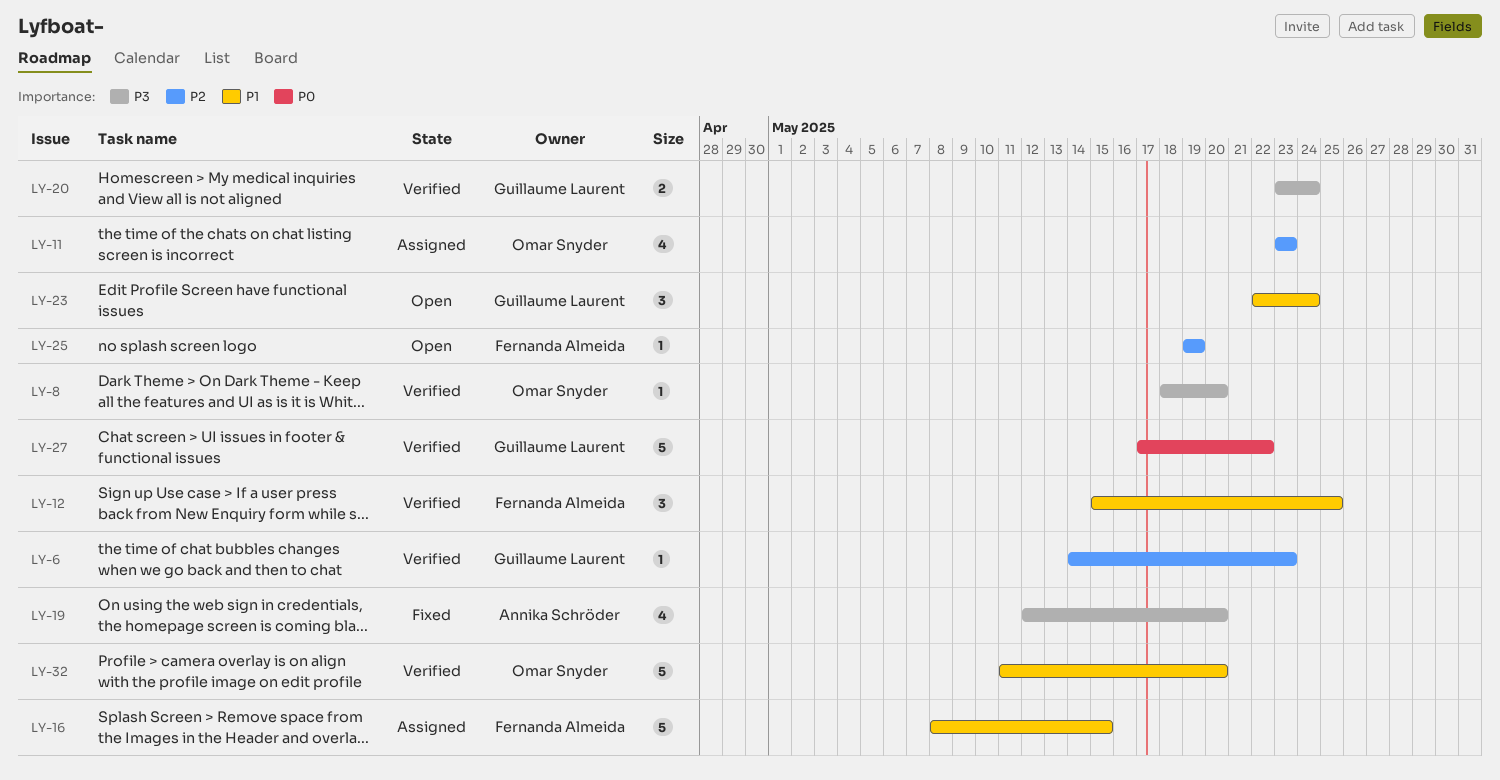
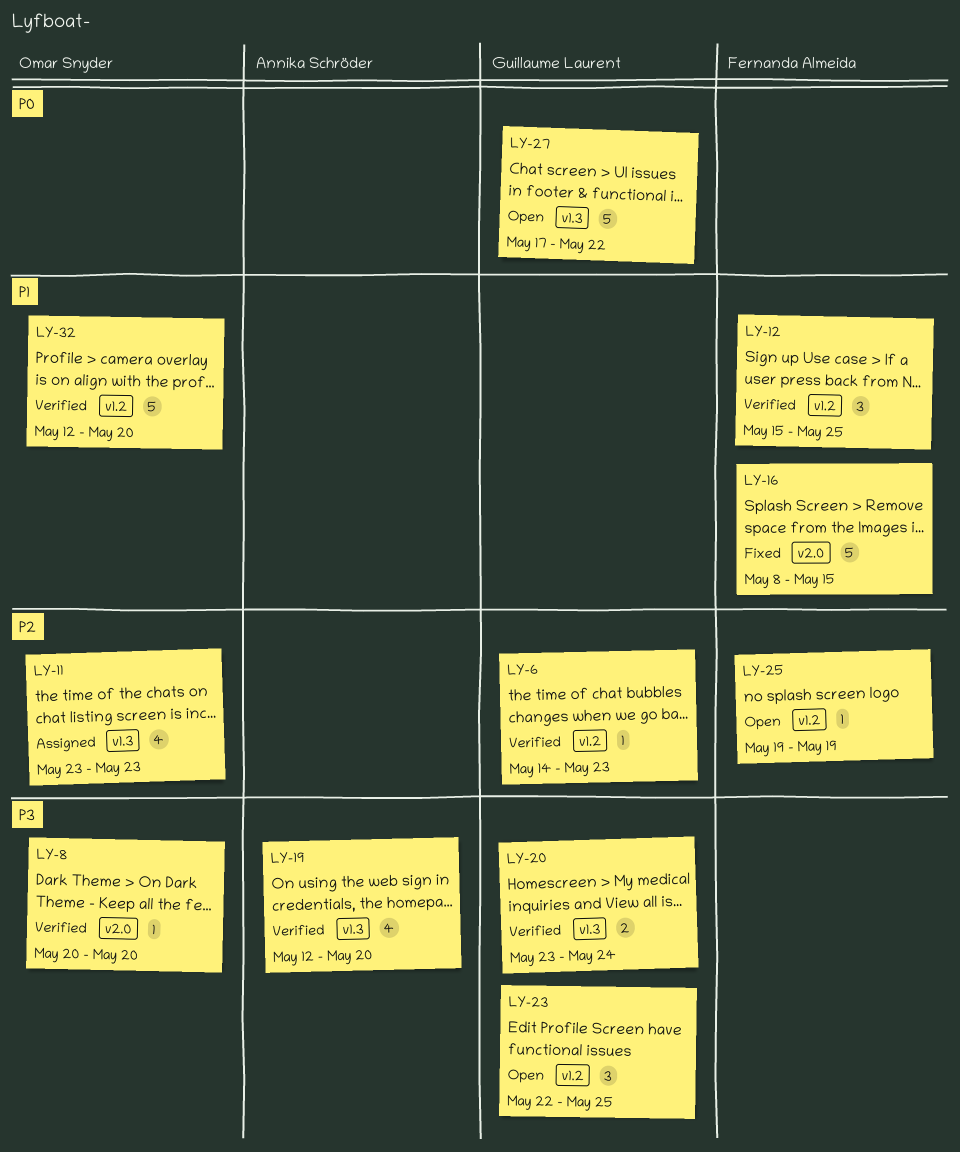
LY-8, start: May 18 -> May 20
LY-16, status: Assigned -> Fixed
LY-19, status: Fixed -> Verified
LY-23, priority: P1 -> P3
LY-23, due: May 24 -> May 25
LY-27, status: Verified -> Open
LY-32, start: May 11 -> May 12

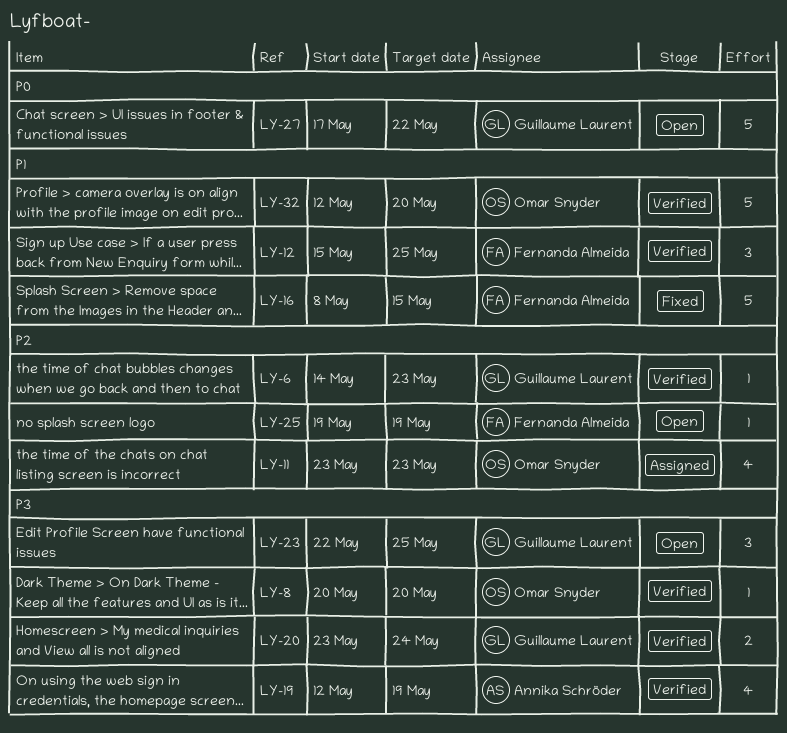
LY-19, due: May 20 -> May 19

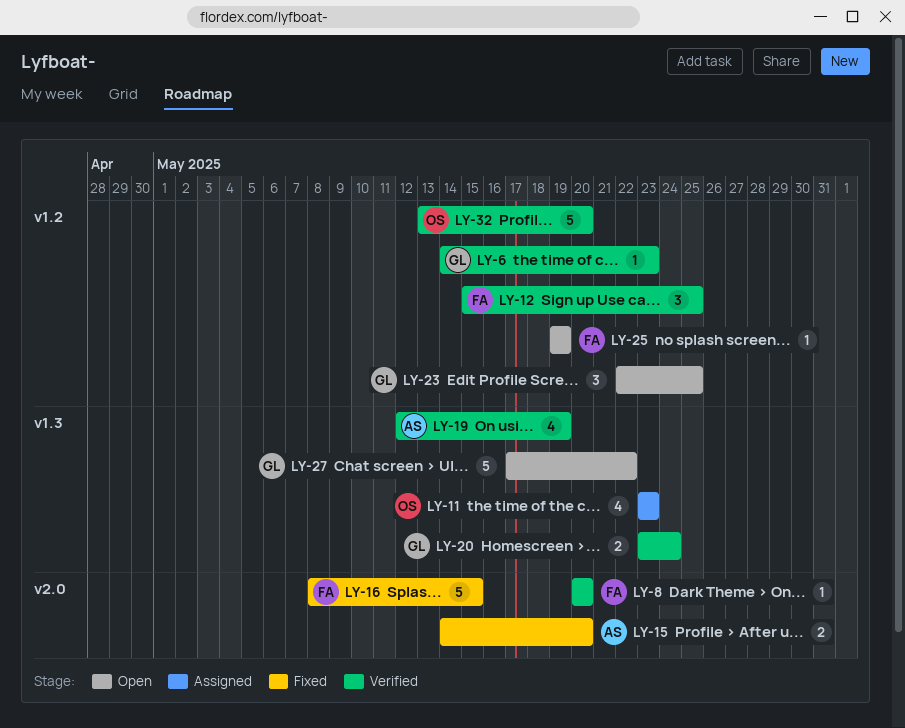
LY-8, owner: Omar Snyder -> Fernanda Almeida
LY-15: none -> present
LY-32, start: May 12 -> May 13

